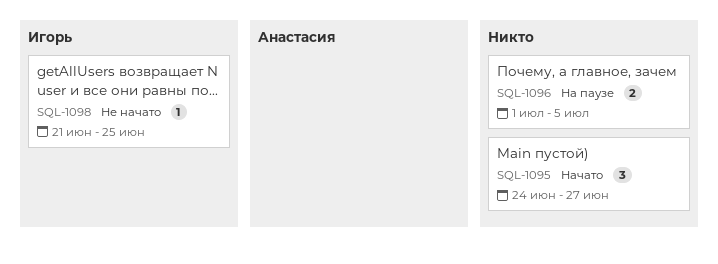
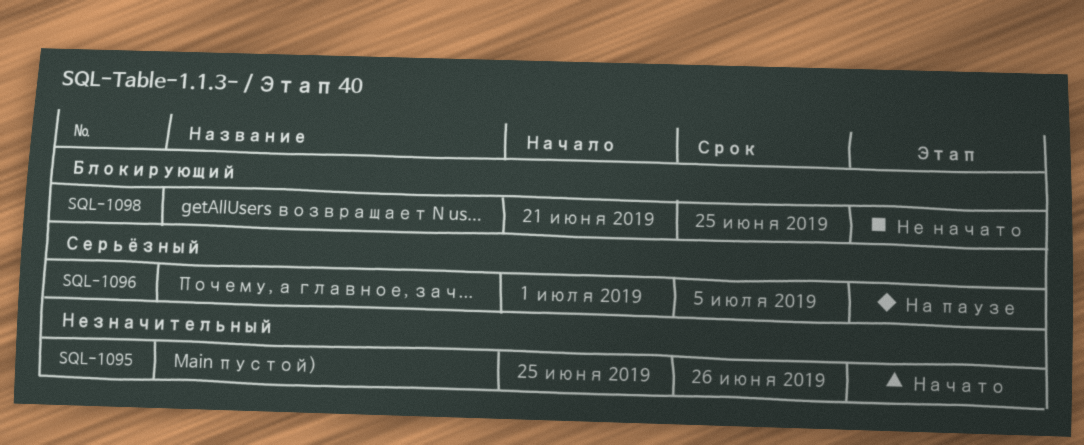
SQL-1095, start: Jun 24 -> Jun 25
SQL-1095, due: Jun 27 -> Jun 26

